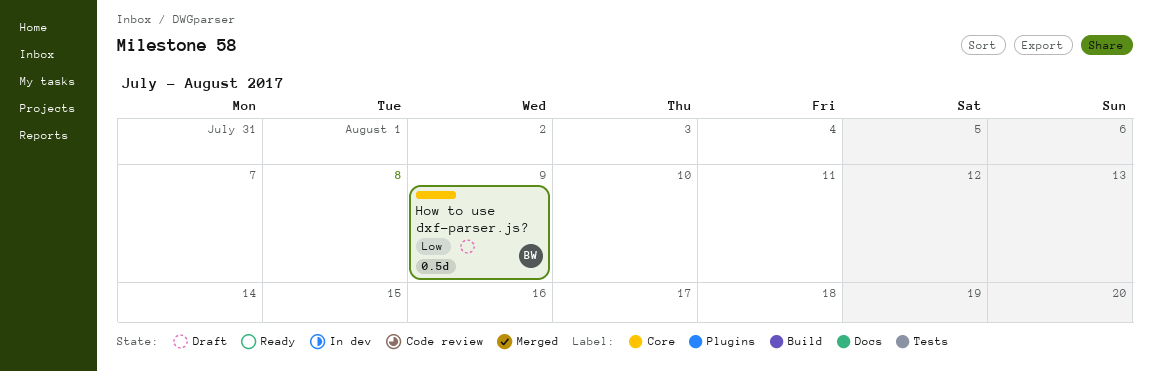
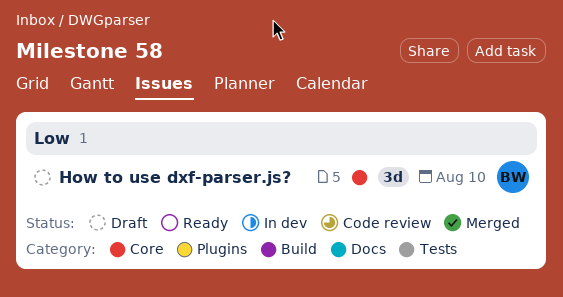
How to use dxf-parser.js?, estimate: 0.5d -> 3d
How to use dxf-parser.js?, due: Aug 9 -> Aug 10

